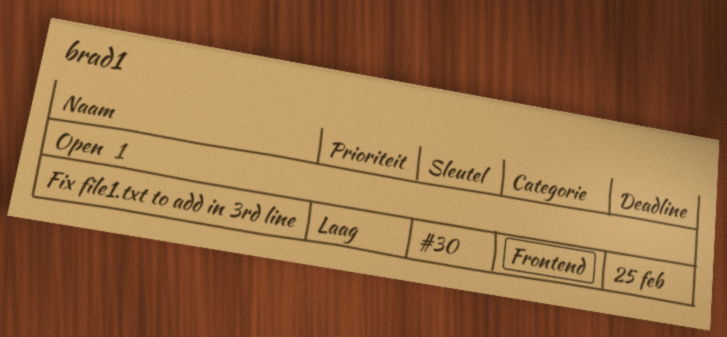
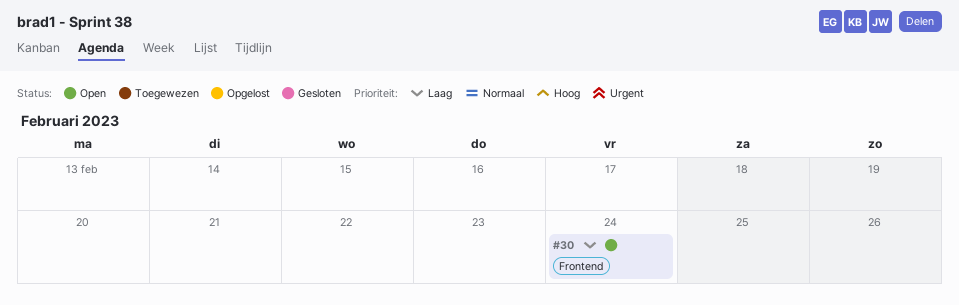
#30, due: Feb 25 -> Feb 24

